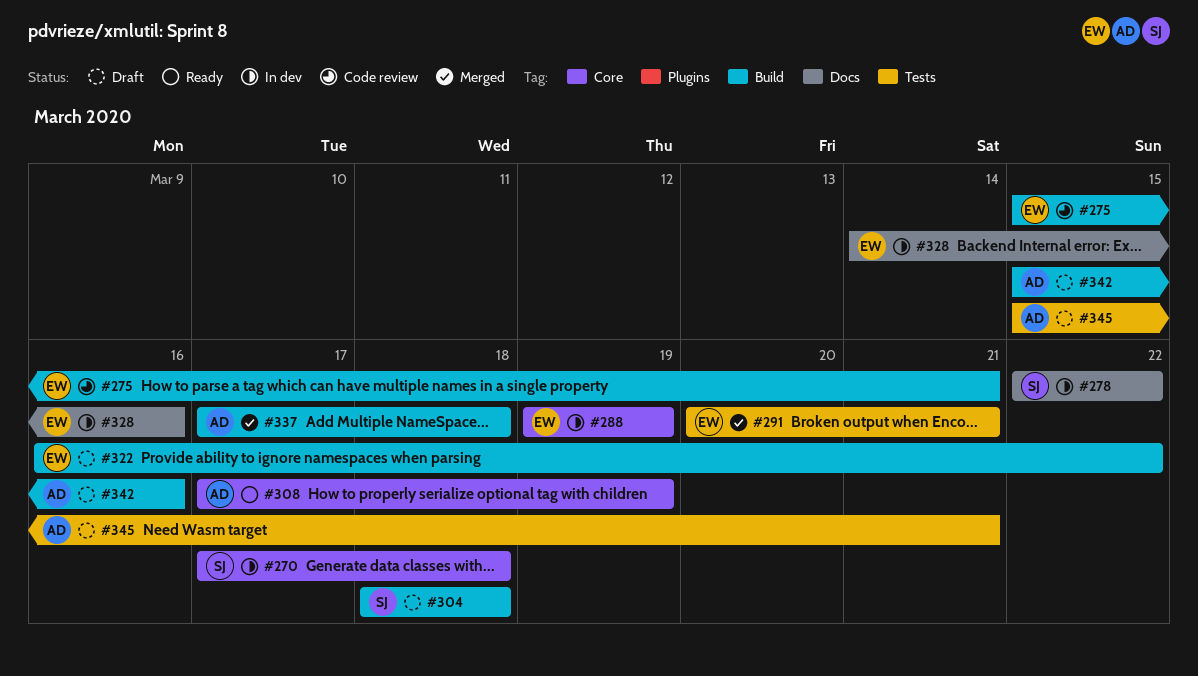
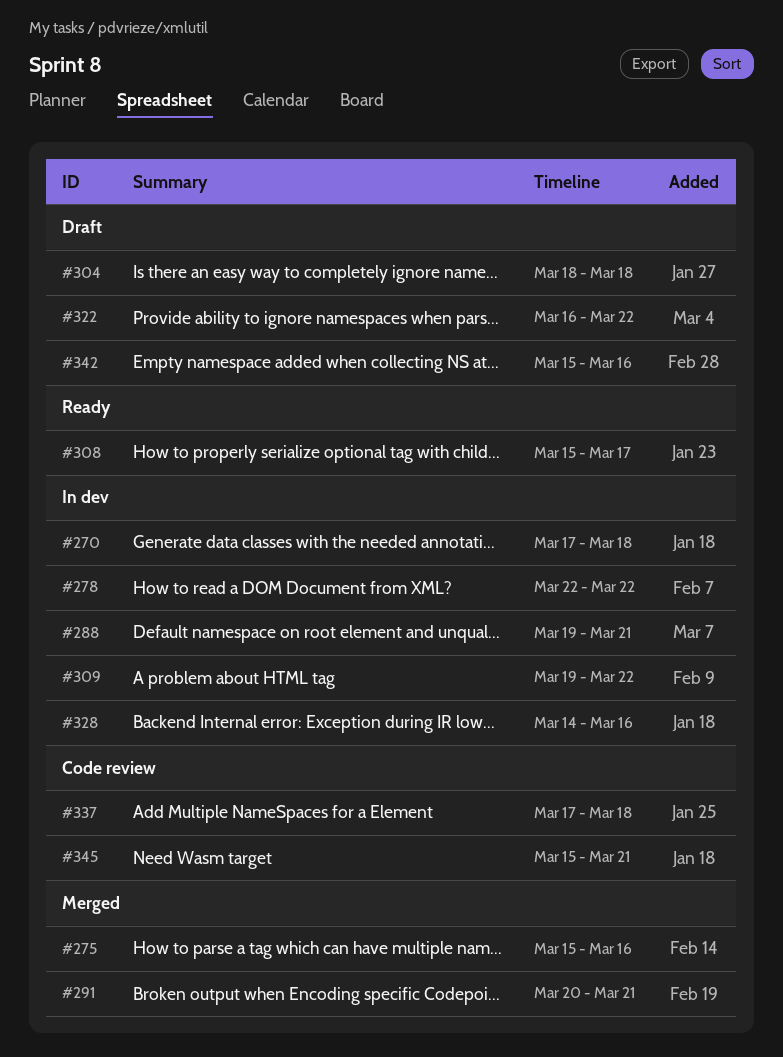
#275, status: Code review -> Merged
#275, due: Mar 21 -> Mar 16
#288, due: Mar 19 -> Mar 21
#308, start: Mar 17 -> Mar 15
#308, due: Mar 19 -> Mar 17
#309: none -> present
#337, status: Merged -> Code review
#345, status: Draft -> Code review

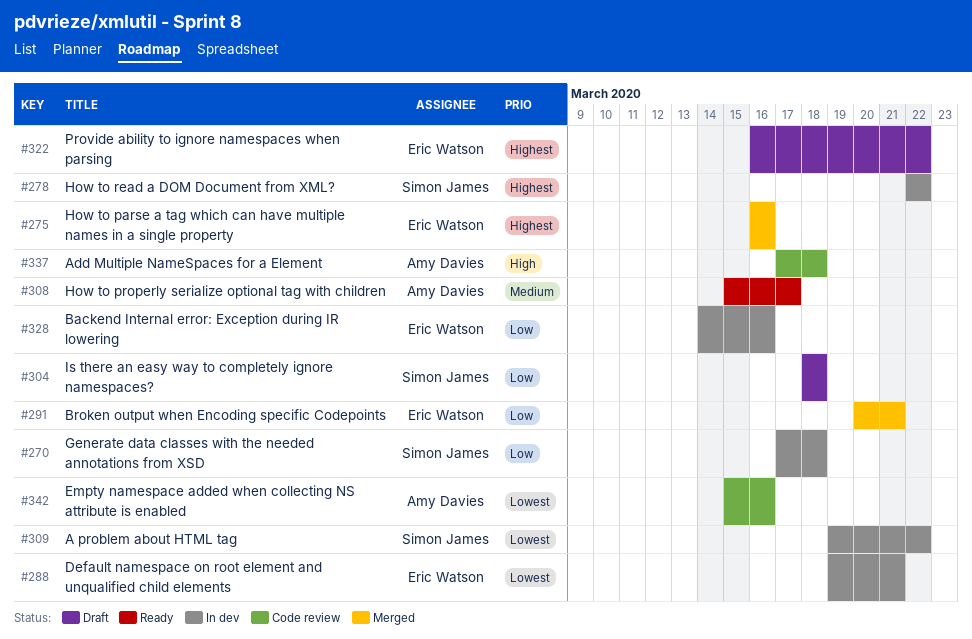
#275, start: Mar 15 -> Mar 16
#342, status: Draft -> Code review
#345: present -> none

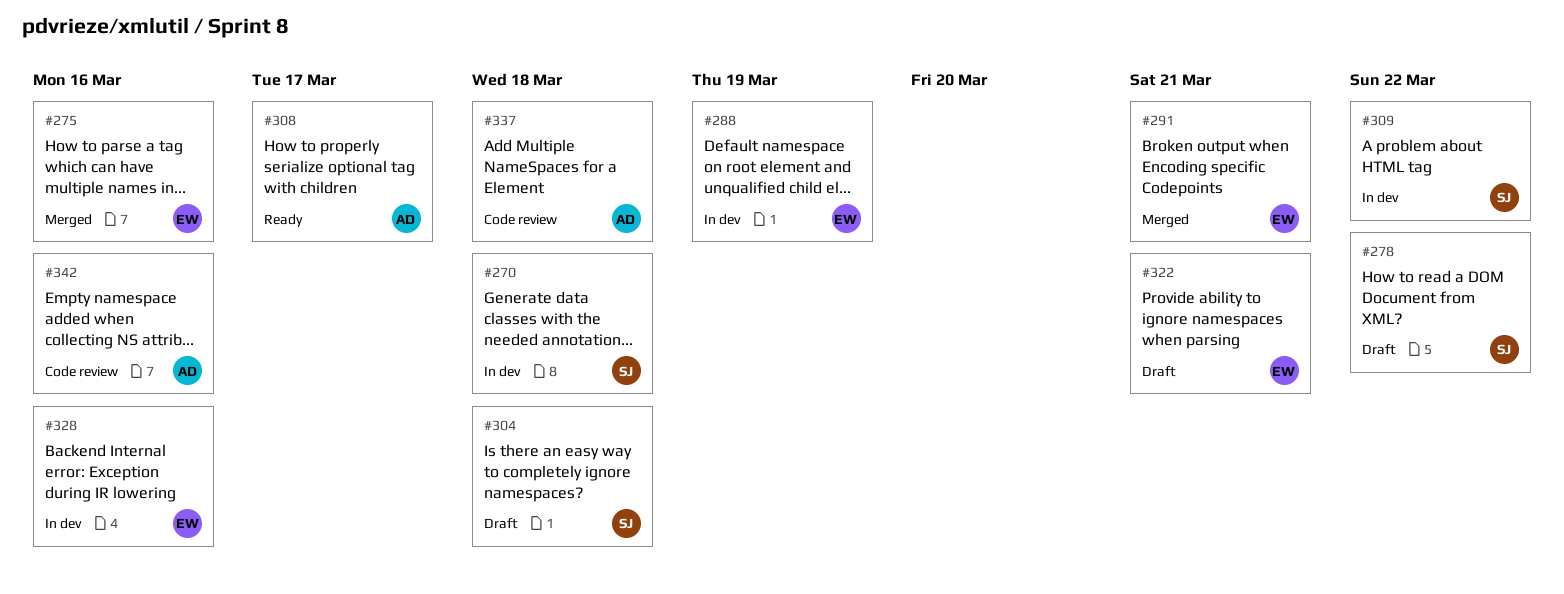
#278, status: In dev -> Draft
#288, due: Mar 21 -> Mar 19
#322, due: Mar 22 -> Mar 21

